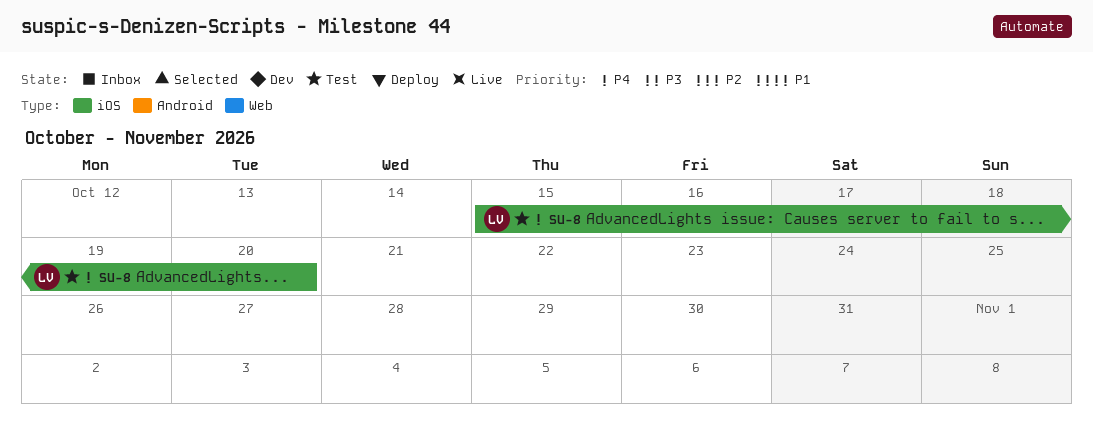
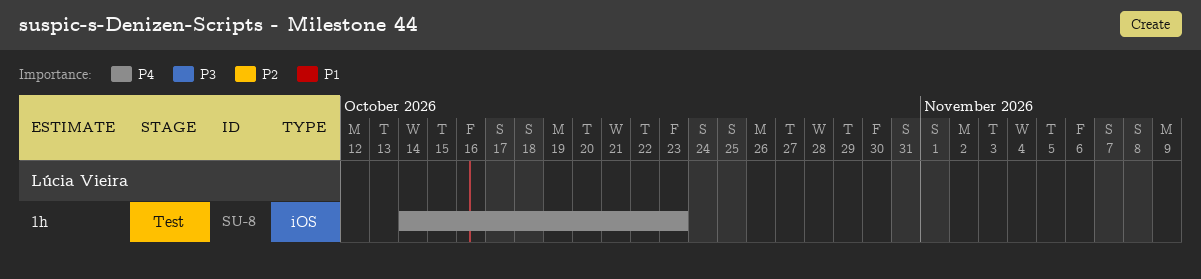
SU-8, start: Oct 15 -> Oct 14
SU-8, due: Oct 20 -> Oct 23

